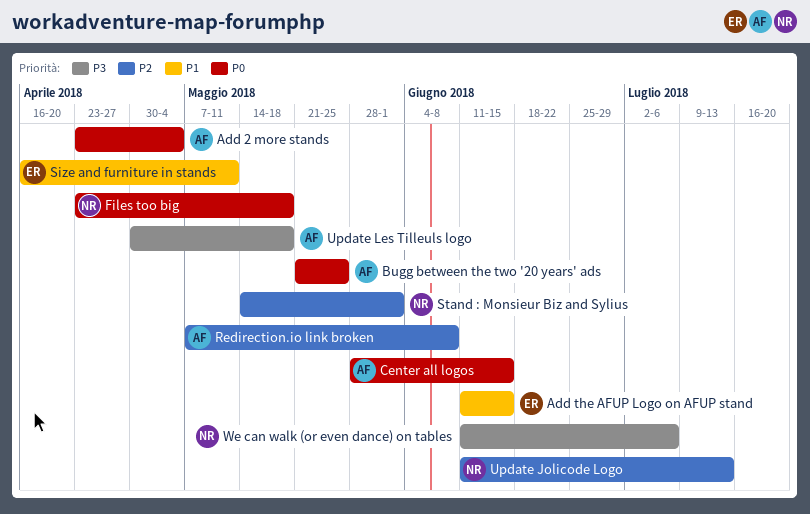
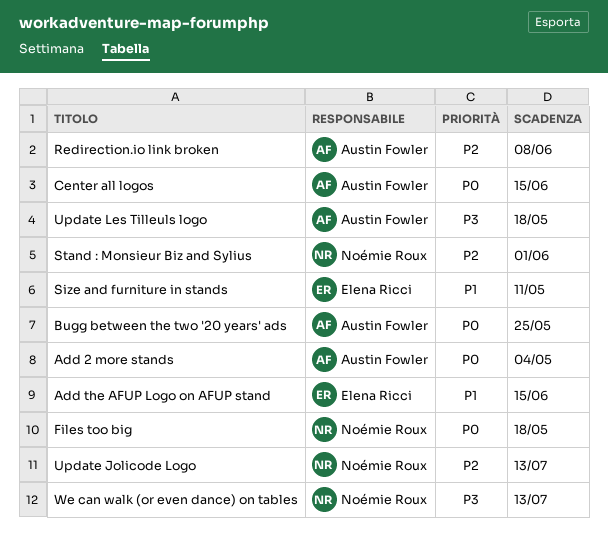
We can walk (or even dance) on tables, due: Jul 6 -> Jul 13

